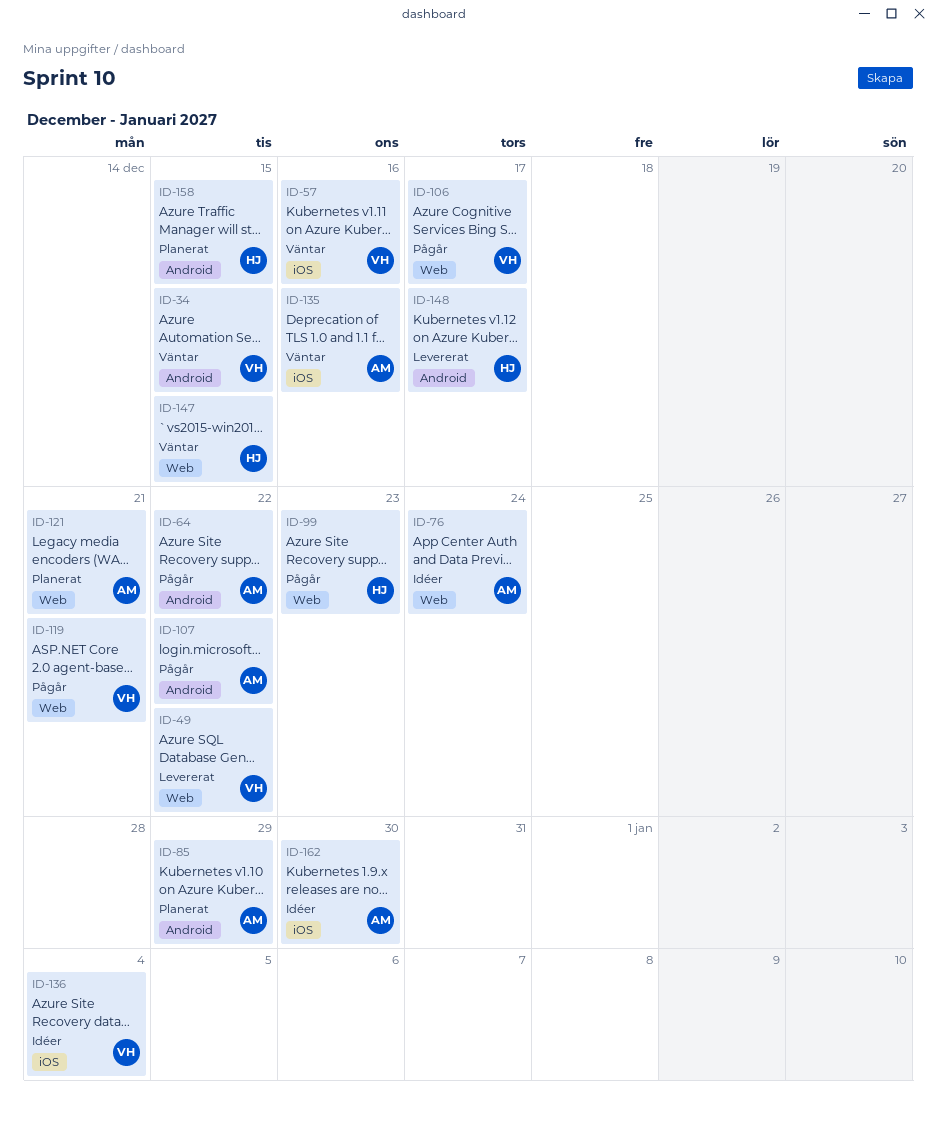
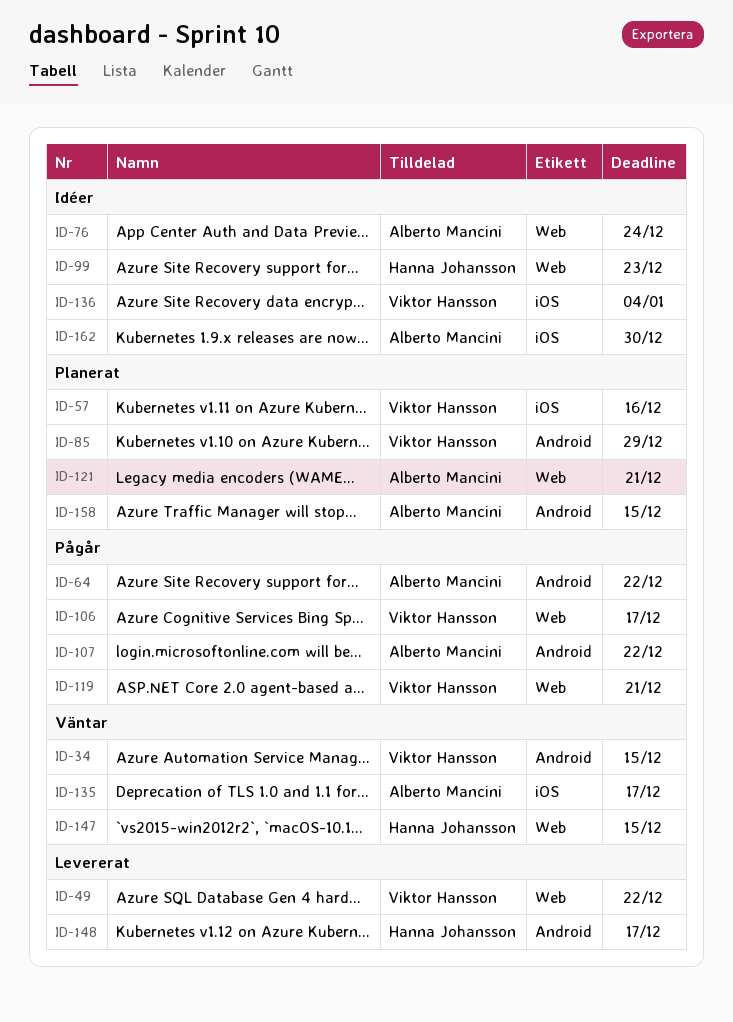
ID-57, status: Väntar -> Planerat
ID-85, owner: Alberto Mancini -> Viktor Hansson
ID-99, status: Pågår -> Idéer
ID-135, due: Dec 16 -> Dec 17
ID-158, owner: Hanna Johansson -> Alberto Mancini

